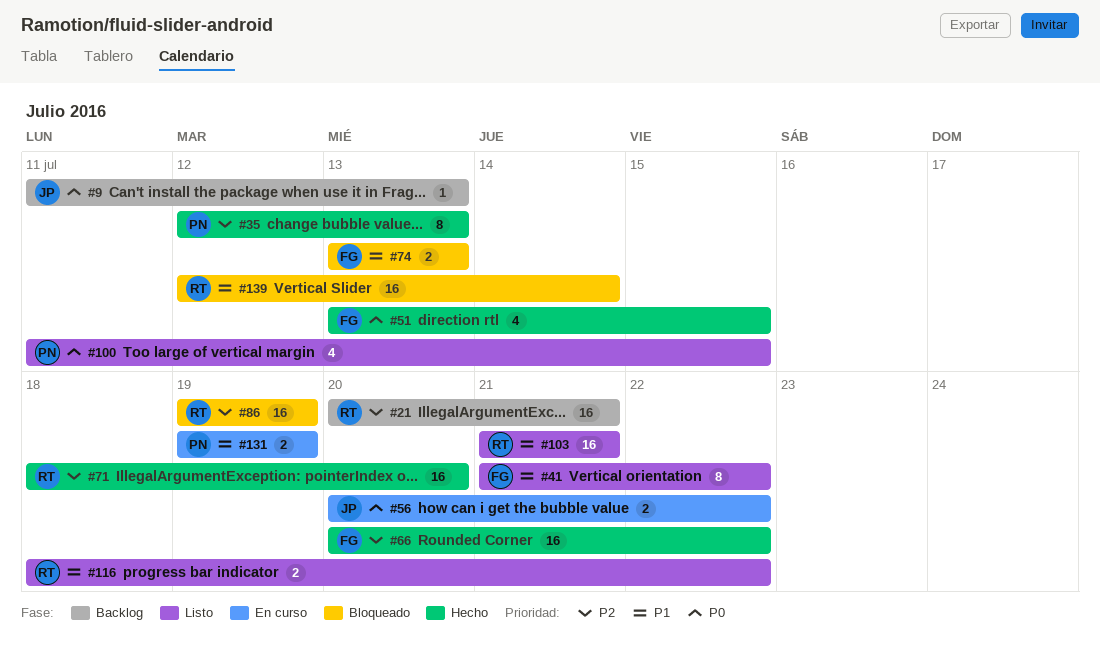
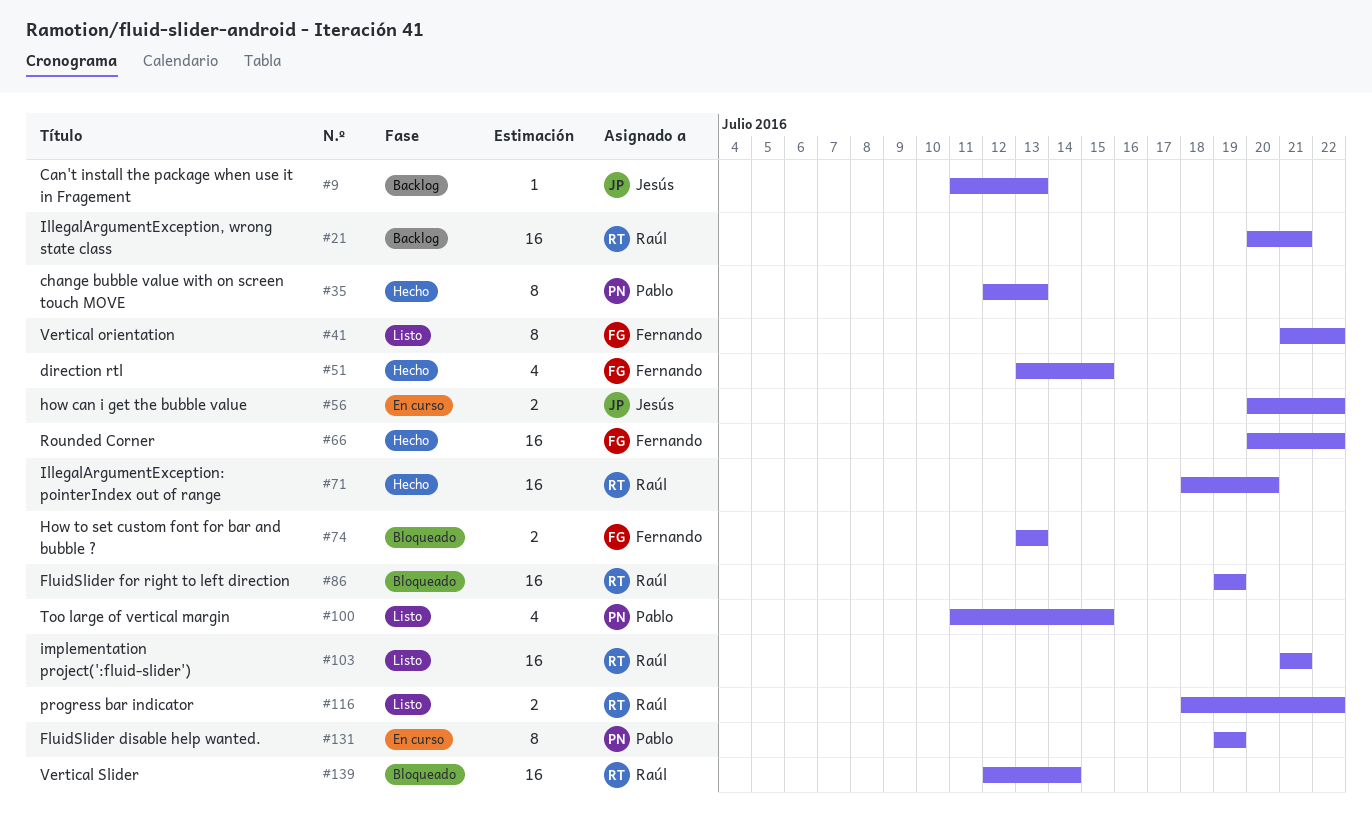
#131, estimate: 2 -> 8

